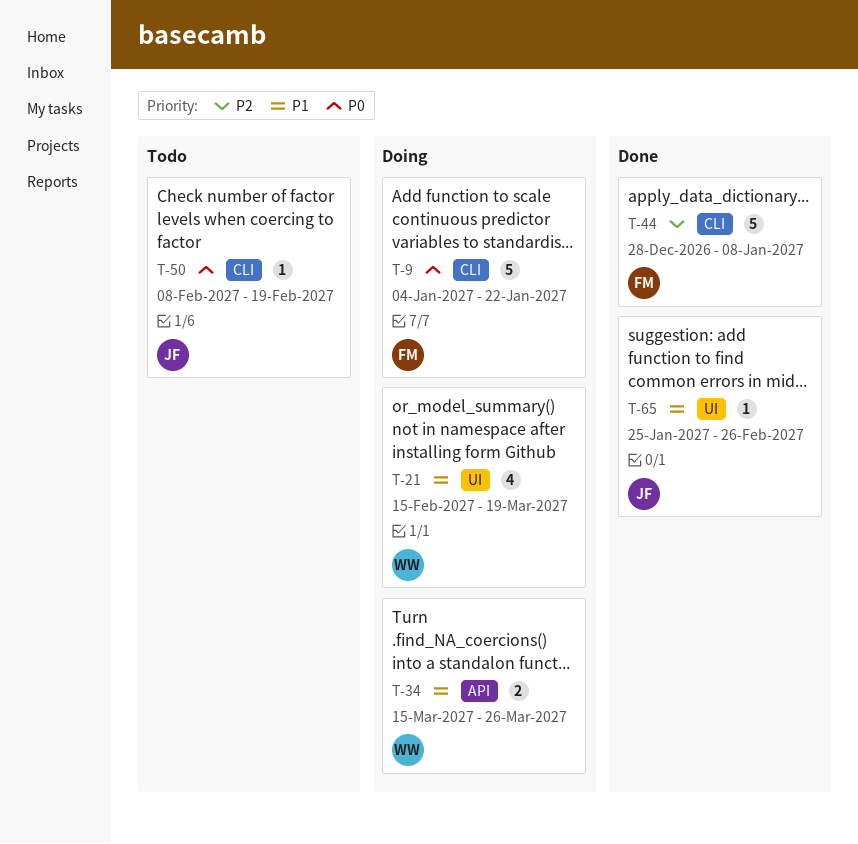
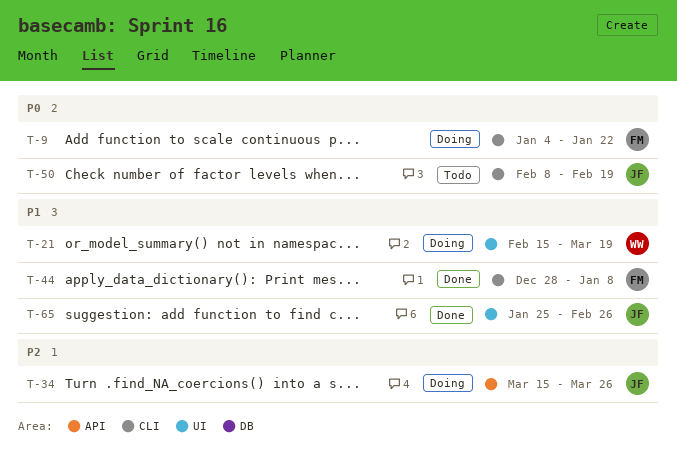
T-34, owner: WW -> JF
T-34, priority: P1 -> P2
T-44, priority: P2 -> P1

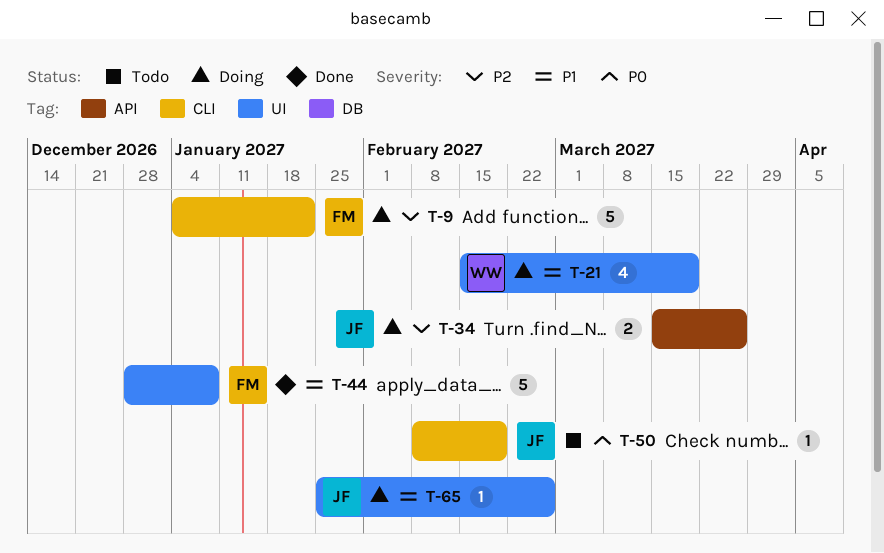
T-9, priority: P0 -> P2
T-44, label: CLI -> UI
T-65, status: Done -> Doing

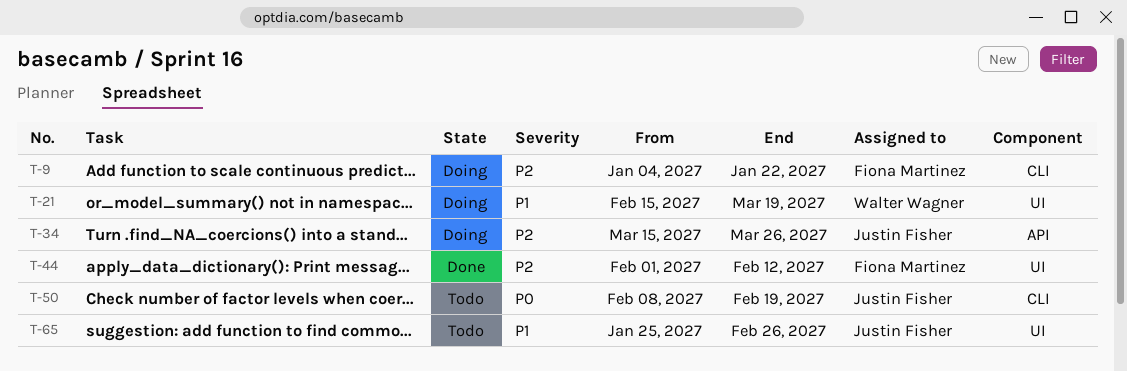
T-44, priority: P1 -> P2
T-44, start: Dec 28 -> Feb 1
T-44, due: Jan 8 -> Feb 12
T-65, status: Doing -> Todo

